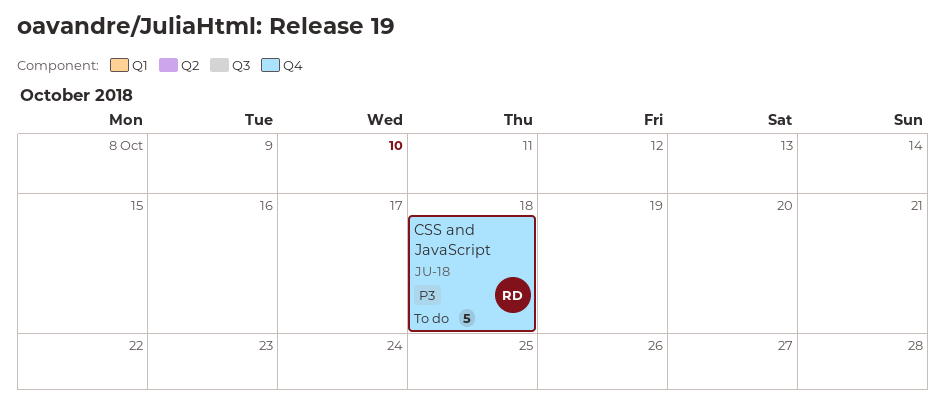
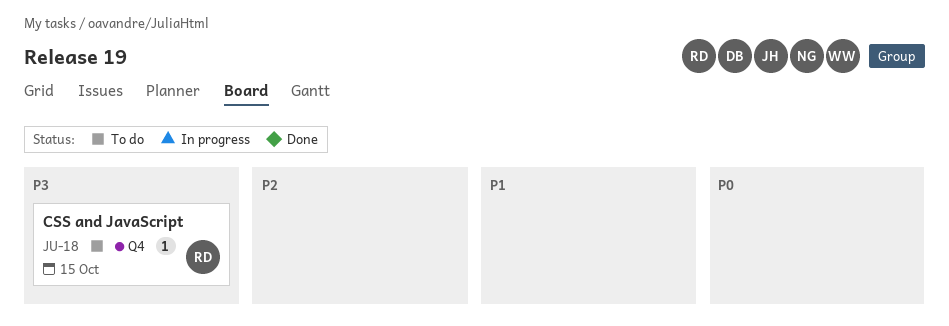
JU-18, estimate: 5 -> 1
JU-18, due: Oct 18 -> Oct 15

